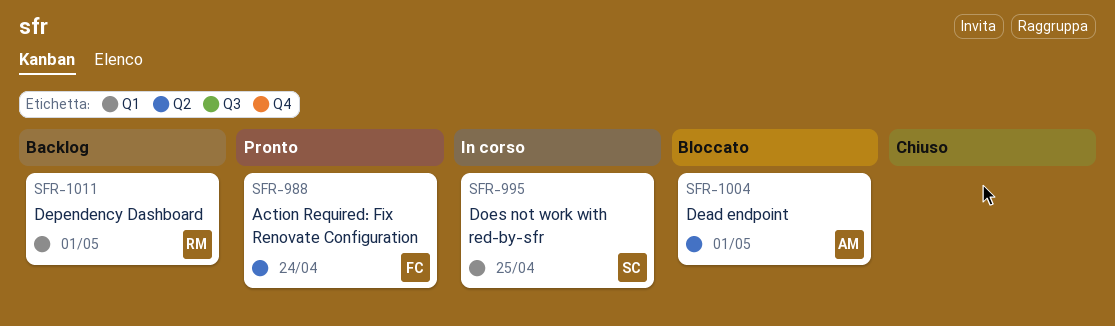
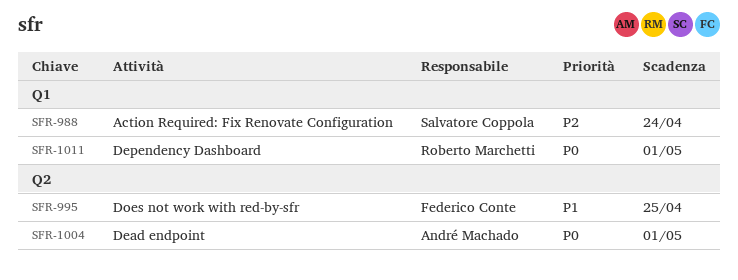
SFR-988, owner: Federico Conte -> Salvatore Coppola
SFR-988, label: Q2 -> Q1
SFR-995, owner: Salvatore Coppola -> Federico Conte
SFR-995, label: Q1 -> Q2

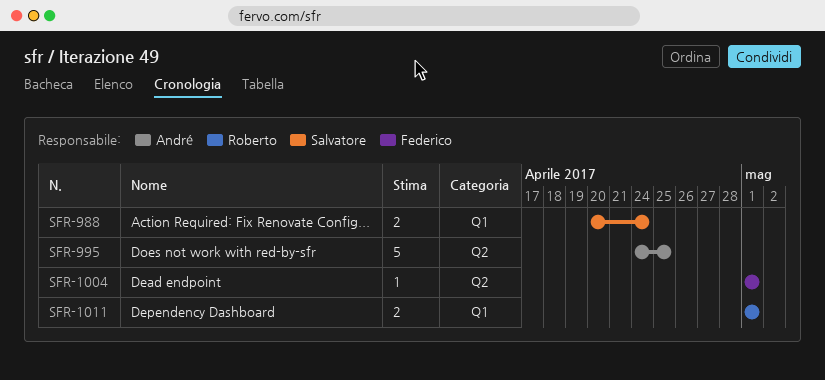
SFR-995, owner: Federico Conte -> André Machado
SFR-1004, owner: André Machado -> Federico Conte

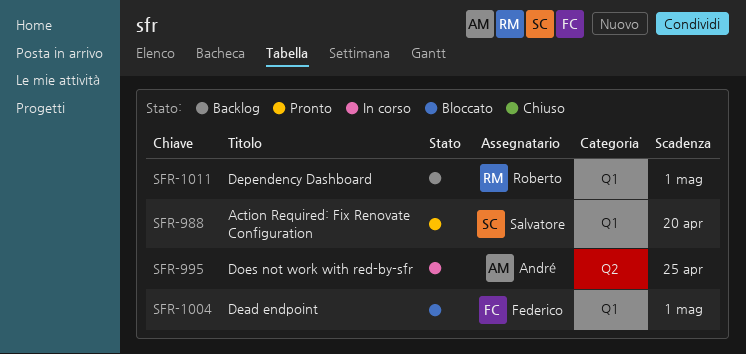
SFR-988, due: Apr 24 -> Apr 20
SFR-1004, label: Q2 -> Q1

